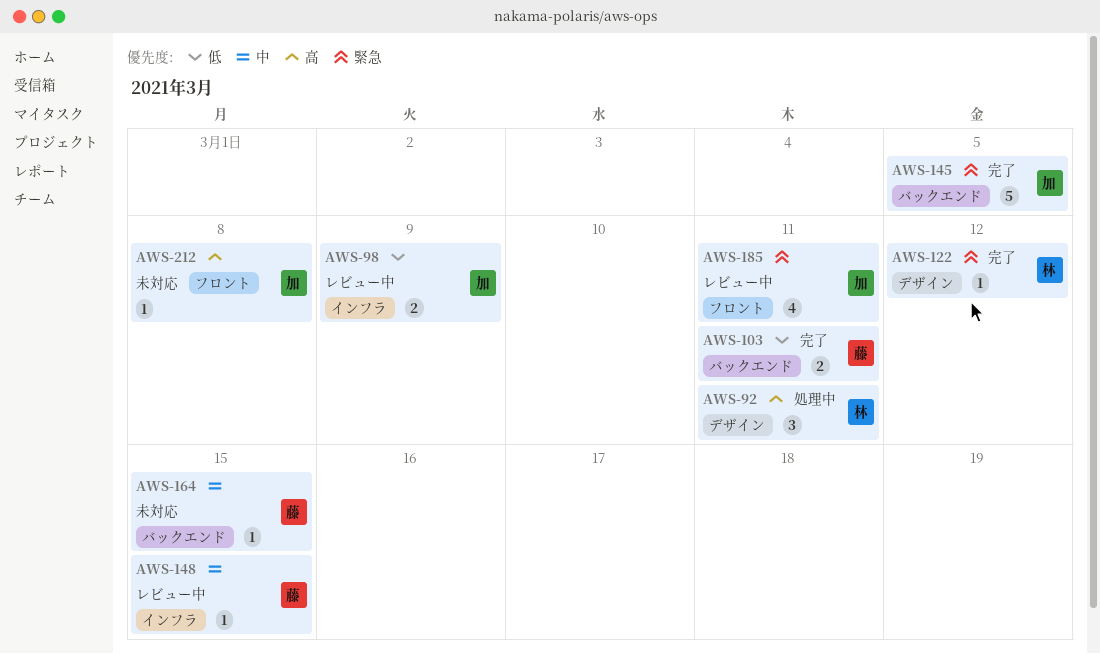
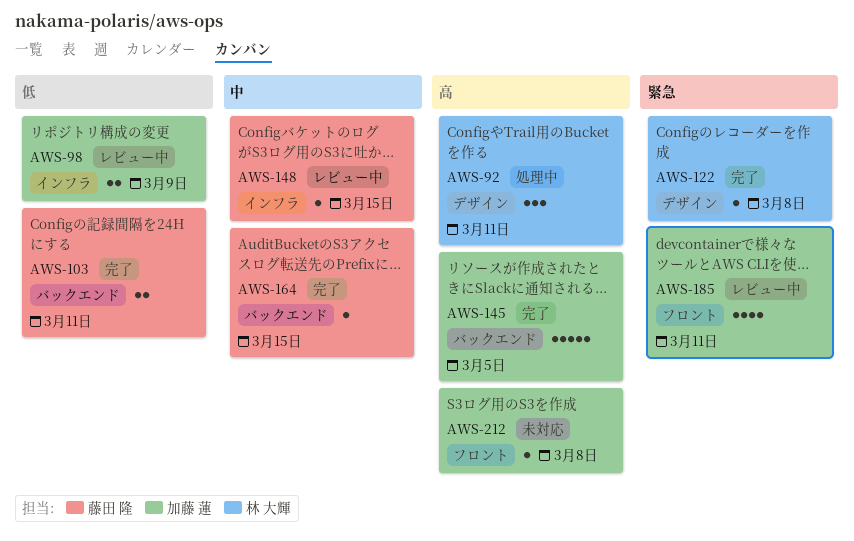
AWS-122, due: Mar 12 -> Mar 8
AWS-145, priority: 緊急 -> 高
AWS-164, status: 未対応 -> 完了

